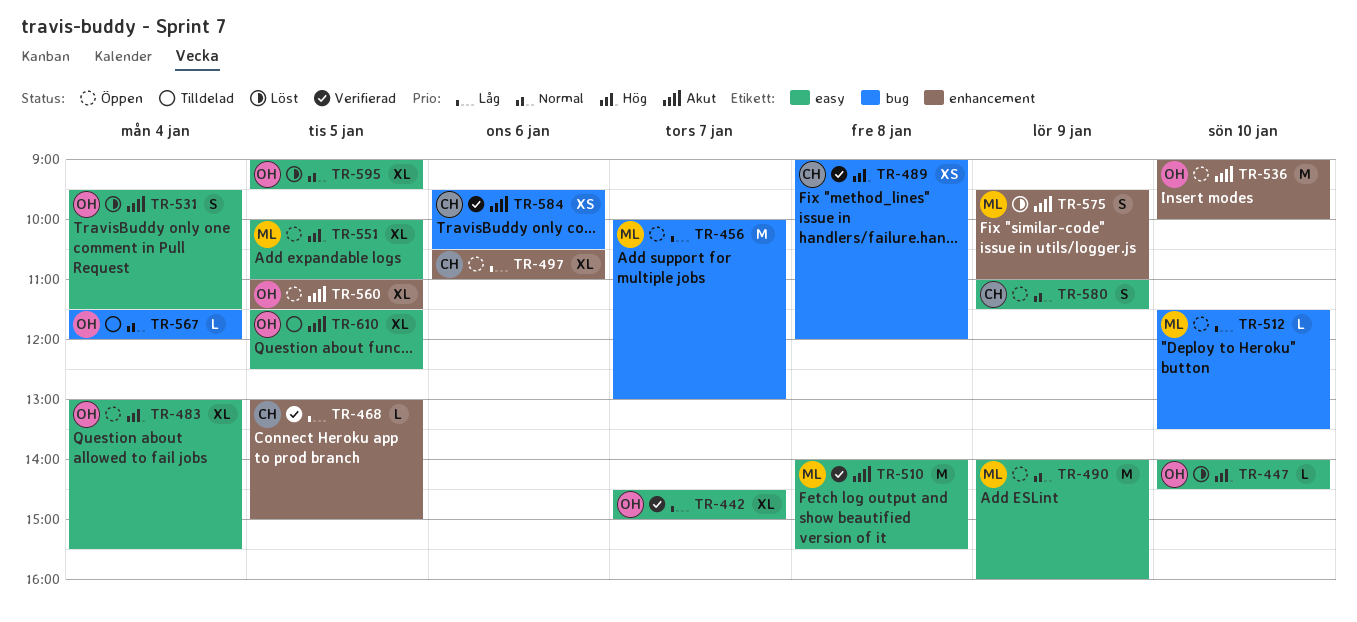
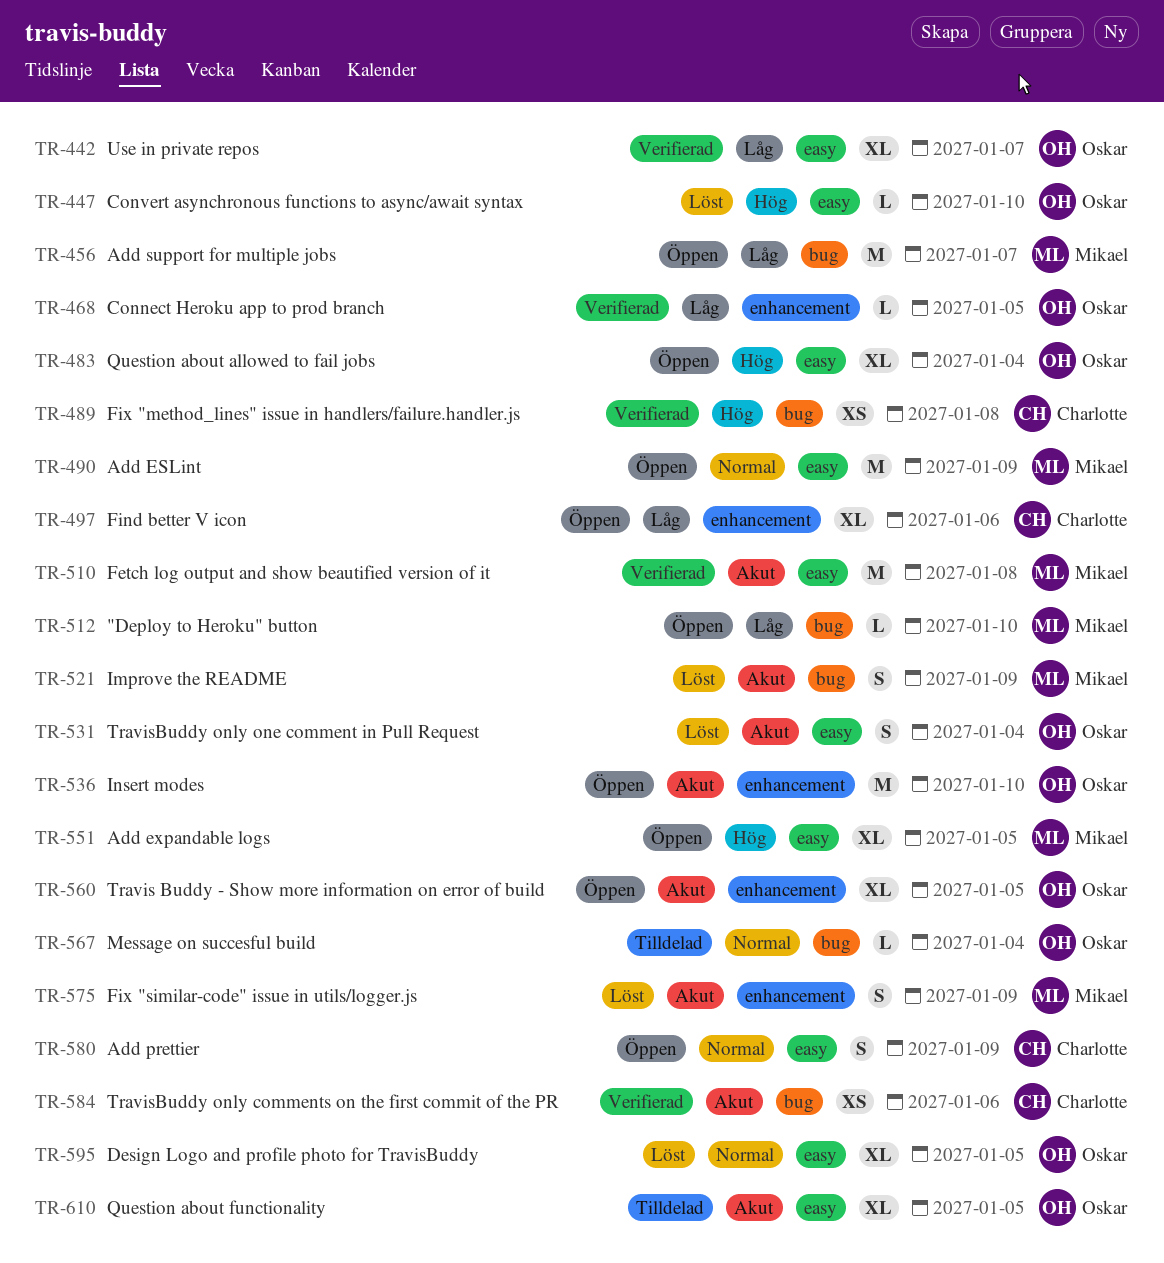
TR-468, owner: Charlotte -> Oskar
TR-521: none -> present

